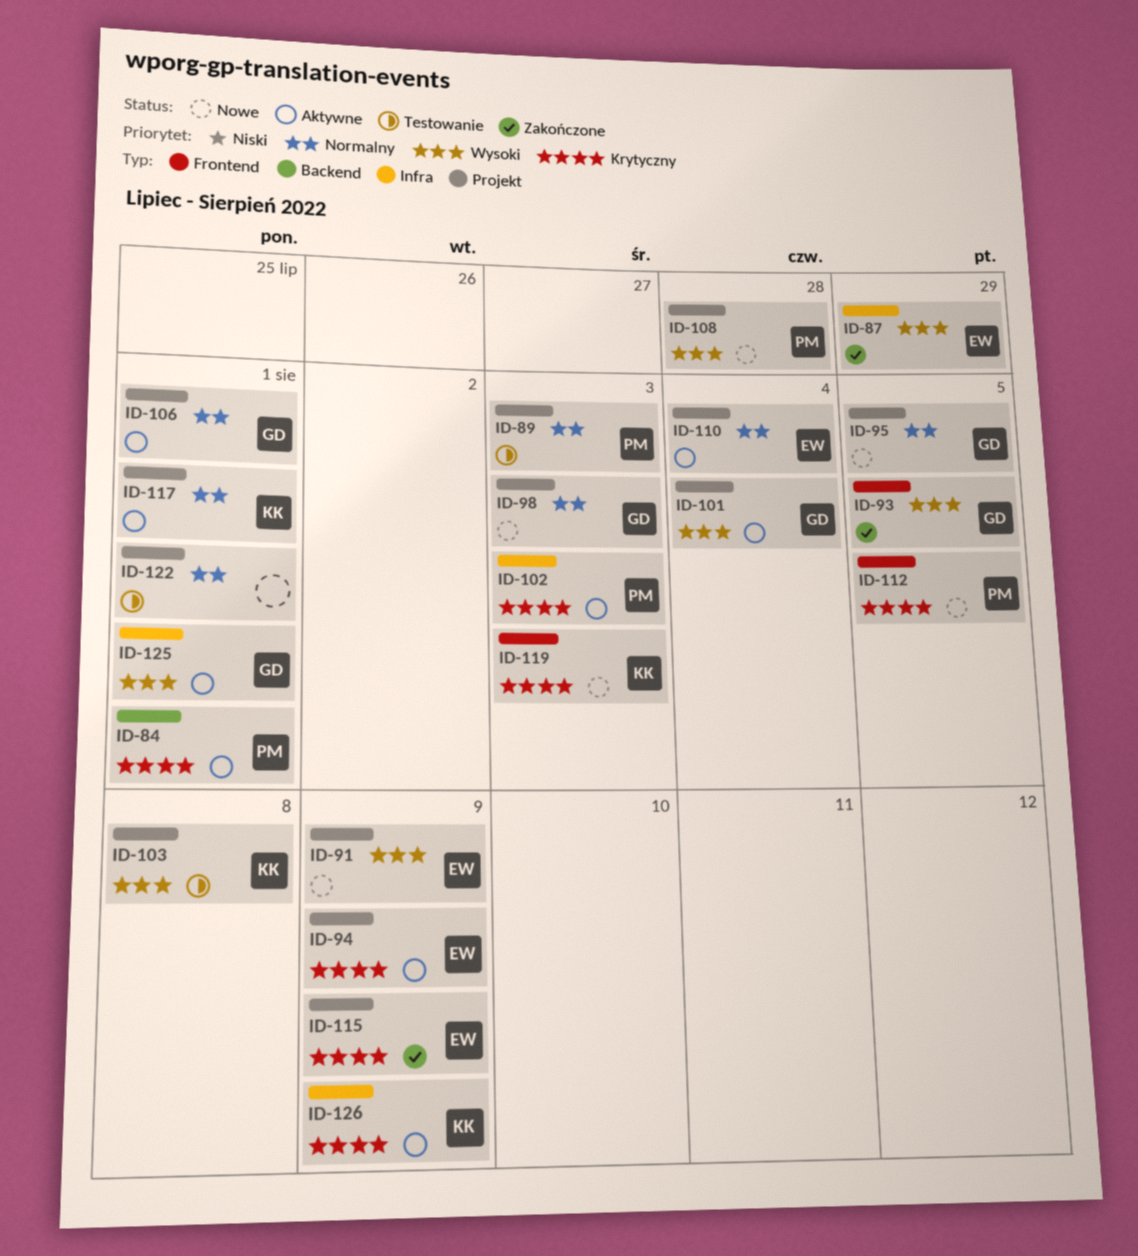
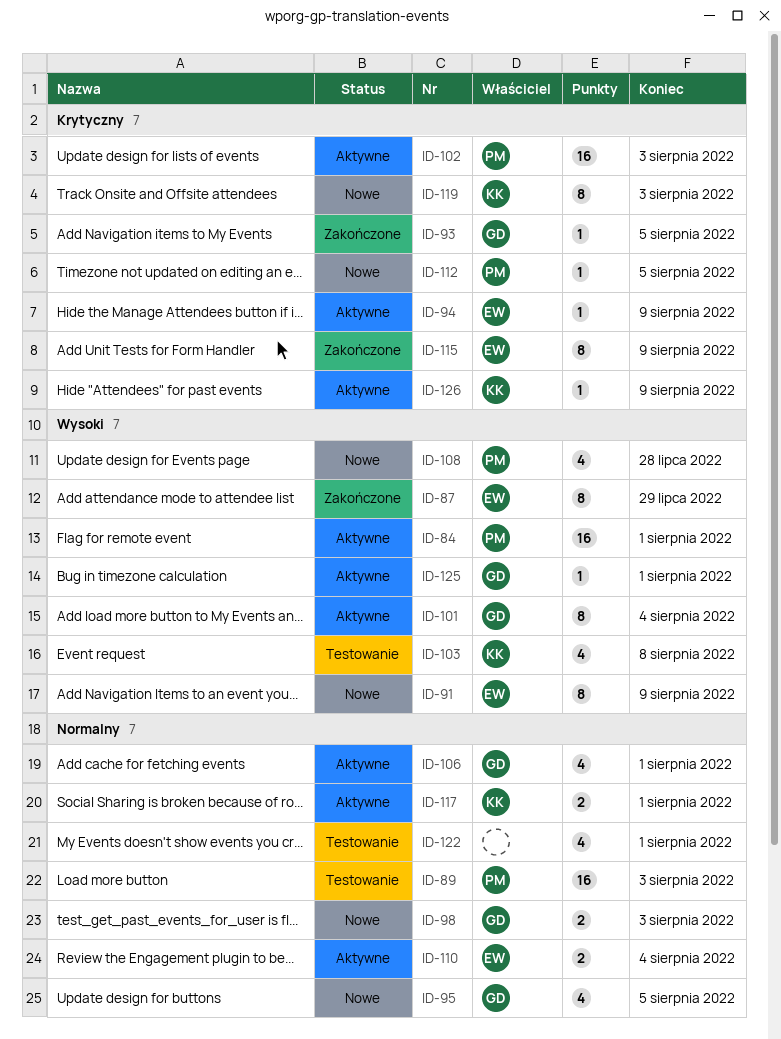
ID-84, priority: Krytyczny -> Wysoki
ID-93, priority: Wysoki -> Krytyczny

